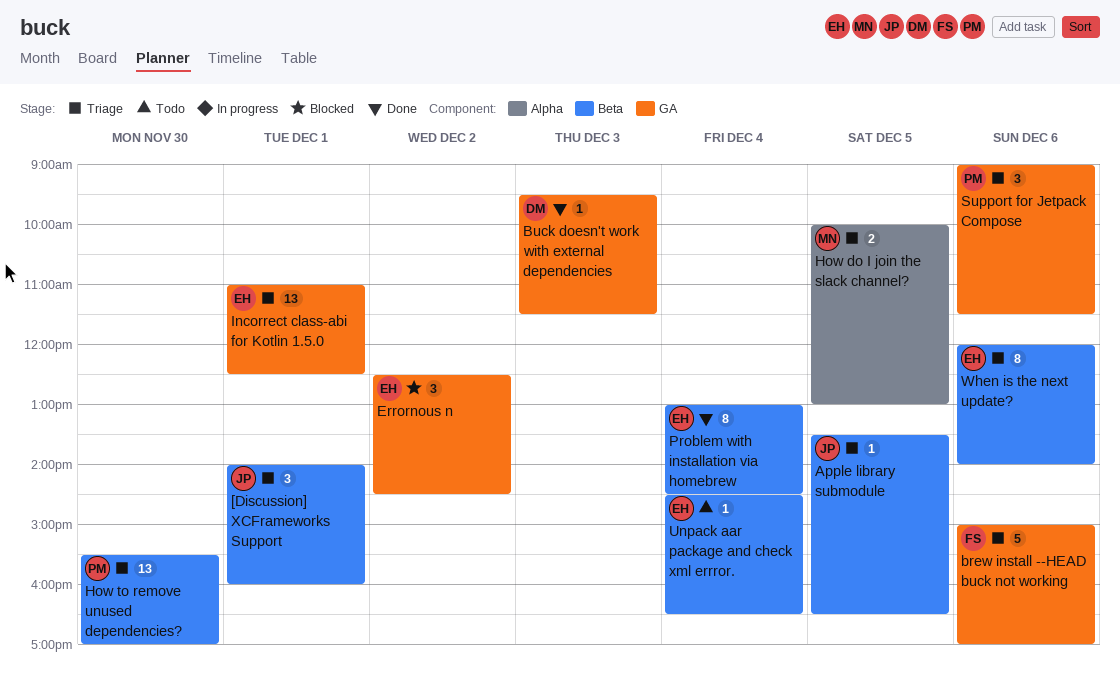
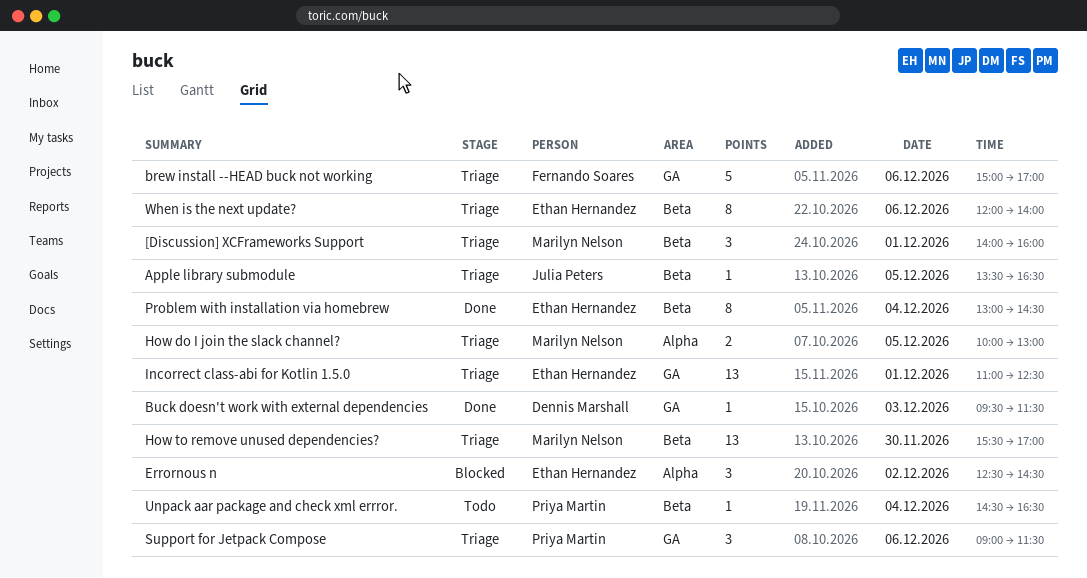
[Discussion] XCFrameworks Support, owner: Julia Peters -> Marilyn Nelson
Errornous n, label: GA -> Alpha
How to remove unused dependencies?, owner: Priya Martin -> Marilyn Nelson
Unpack aar package and check xml errror., owner: Ethan Hernandez -> Priya Martin

